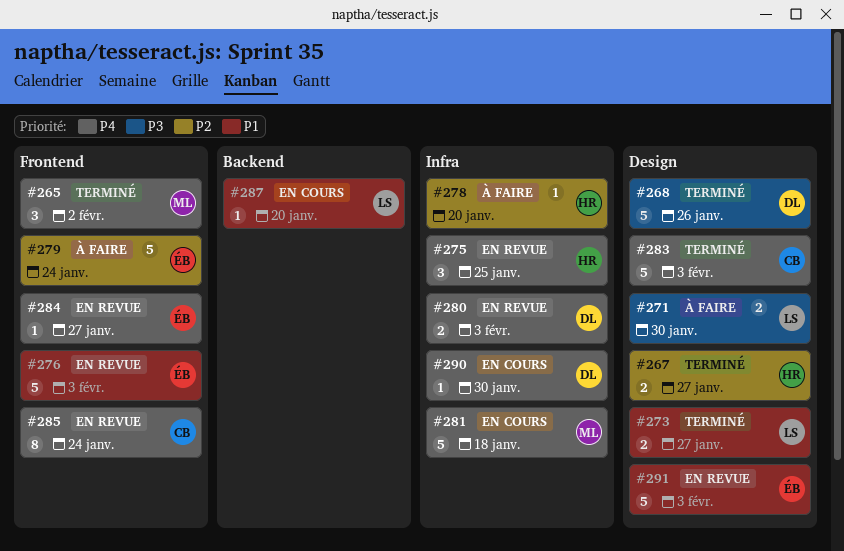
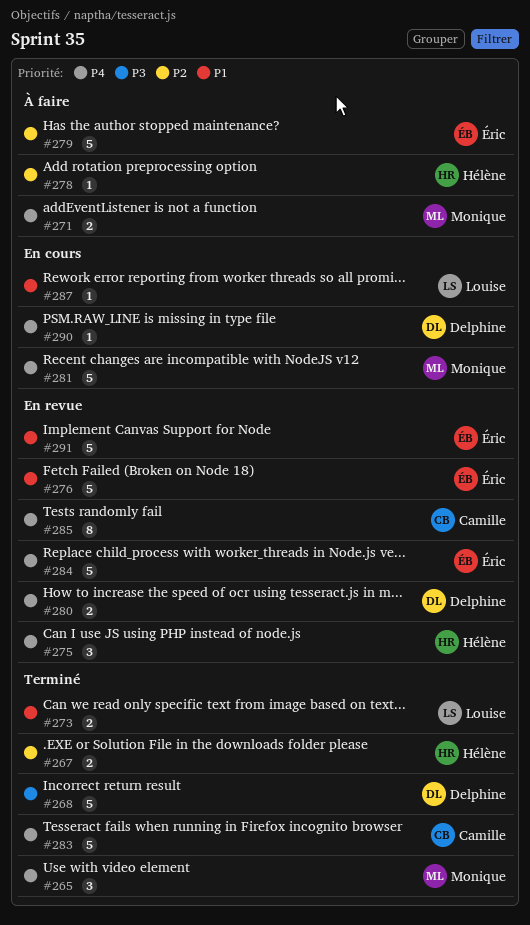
#271, owner: Louise -> Monique
#271, priority: P3 -> P4
#284, estimate: 1 -> 5

